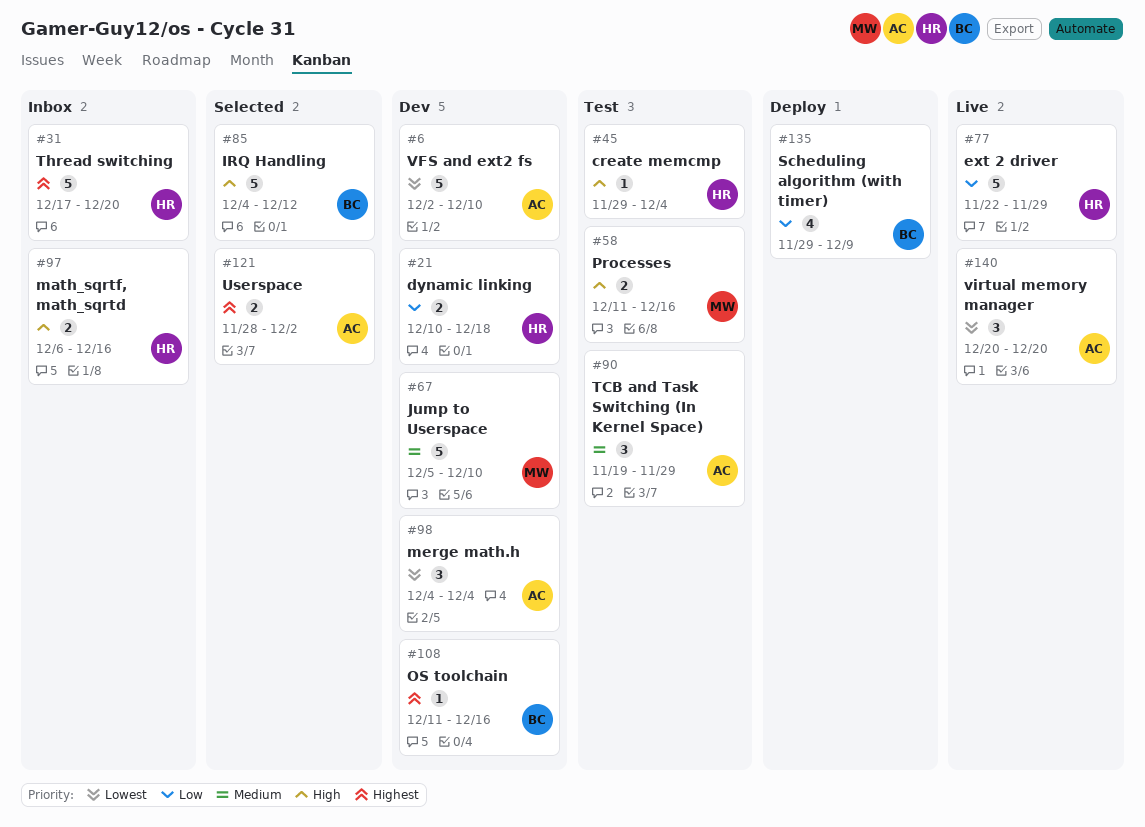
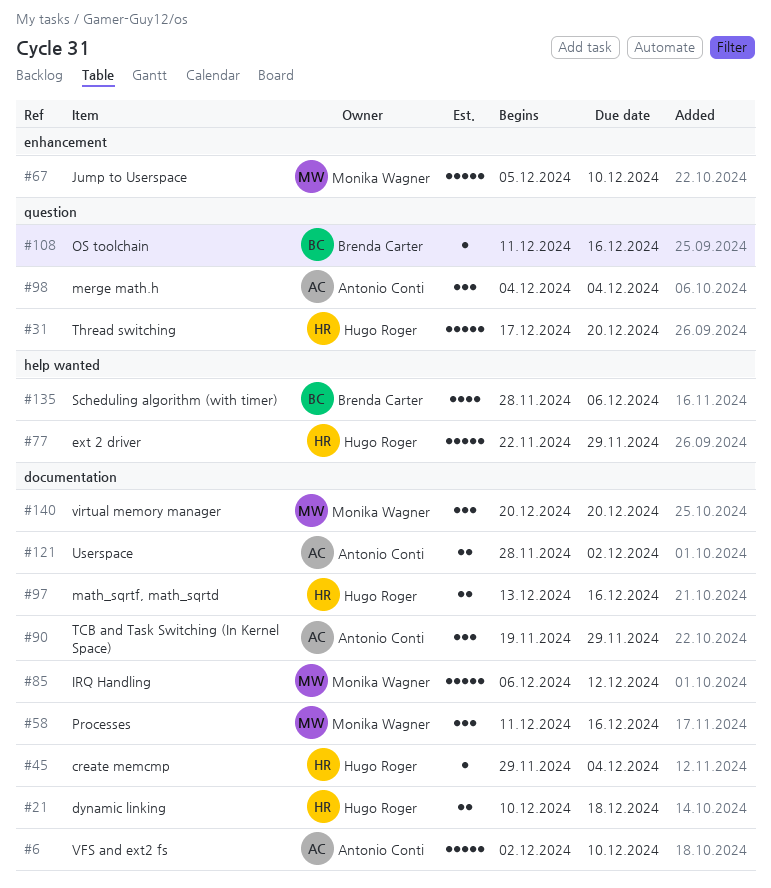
#58, estimate: 2 -> 3
#85, owner: Brenda Carter -> Monika Wagner
#85, start: Dec 4 -> Dec 6
#97, start: Dec 6 -> Dec 13
#135, start: Nov 29 -> Nov 28
#135, due: Dec 9 -> Dec 6
#140, owner: Antonio Conti -> Monika Wagner

